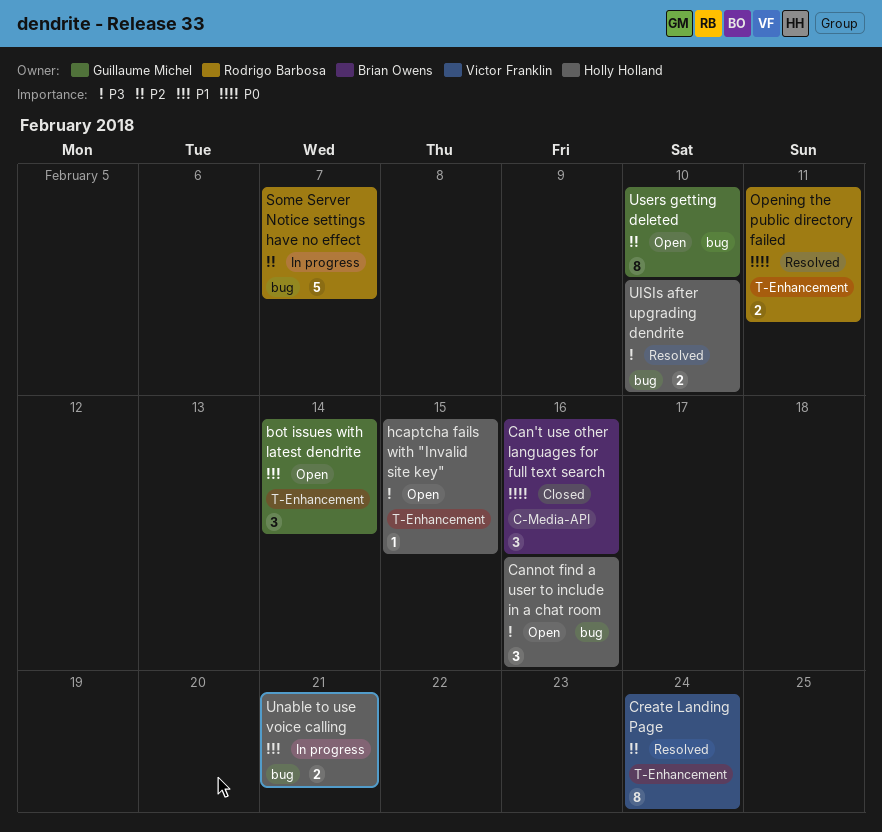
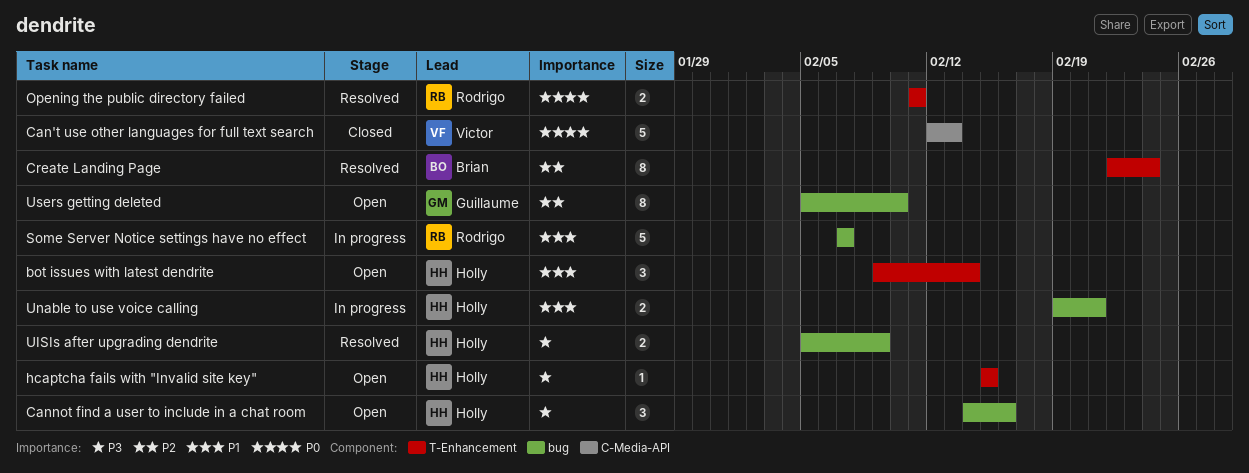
bot issues with latest dendrite, owner: Guillaume Michel -> Holly Holland
Can't use other languages for full text search, owner: Brian Owens -> Victor Franklin
Can't use other languages for full text search, estimate: 3 -> 5
Can't use other languages for full text search, due: Feb 16 -> Feb 13
Create Landing Page, owner: Victor Franklin -> Brian Owens
Some Server Notice settings have no effect, priority: P2 -> P1
UISIs after upgrading dendrite, due: Feb 10 -> Feb 9

